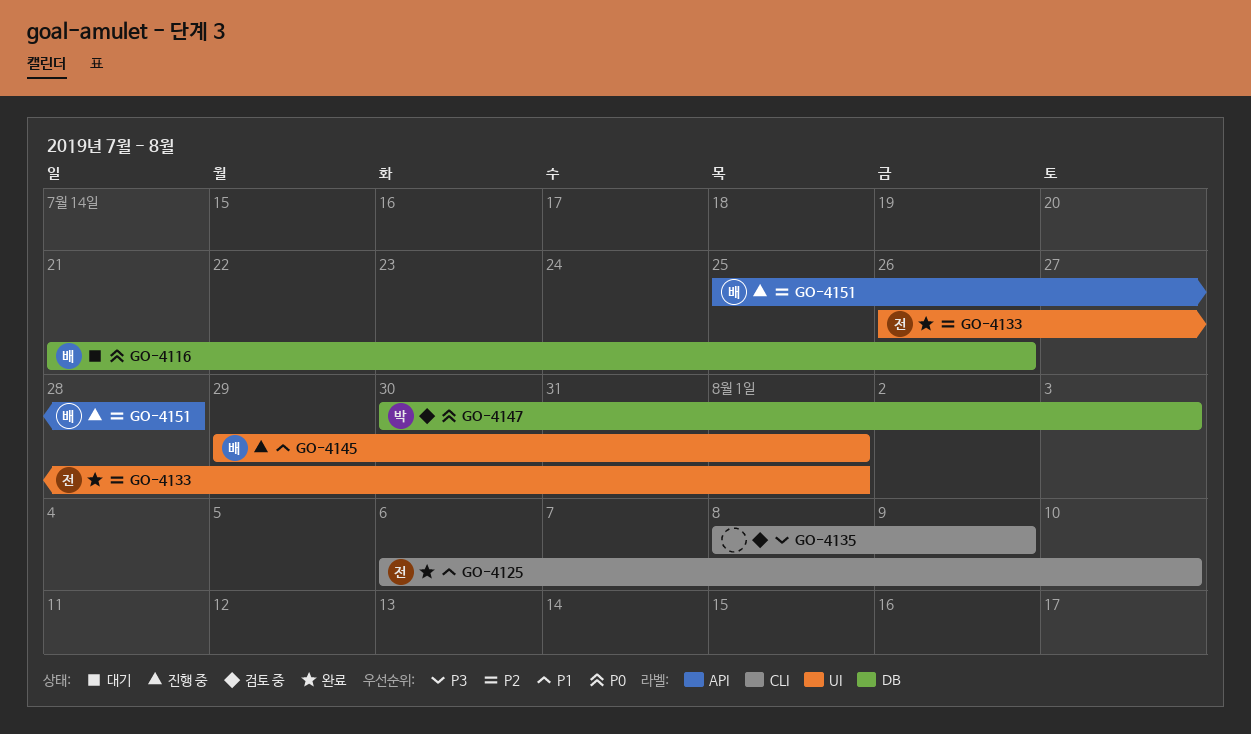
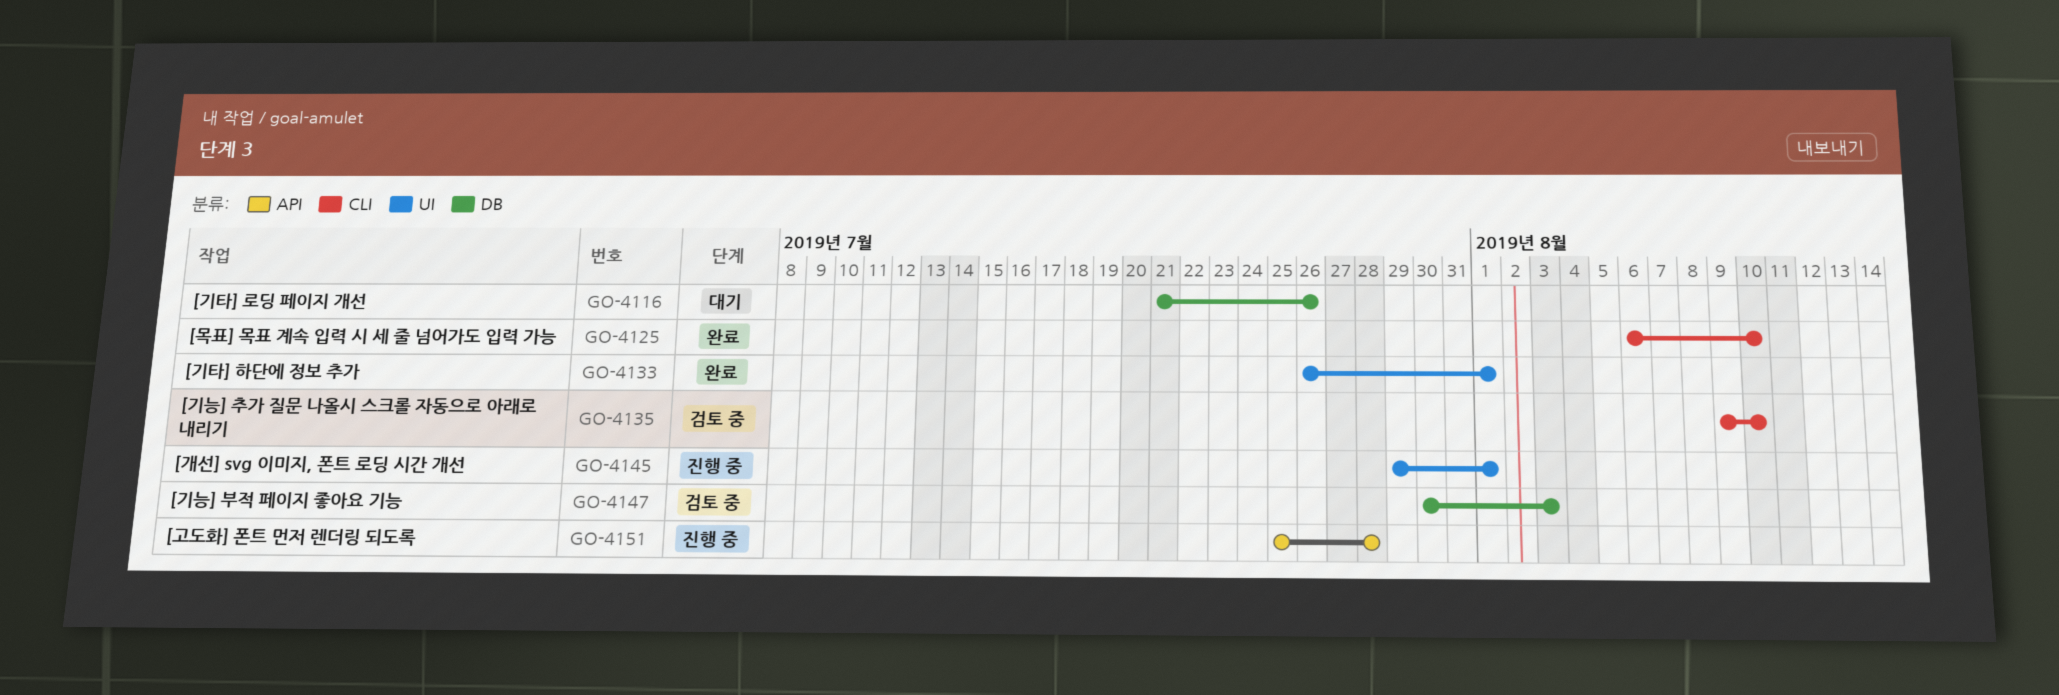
GO-4135, start: Aug 8 -> Aug 9
GO-4135, due: Aug 9 -> Aug 10

